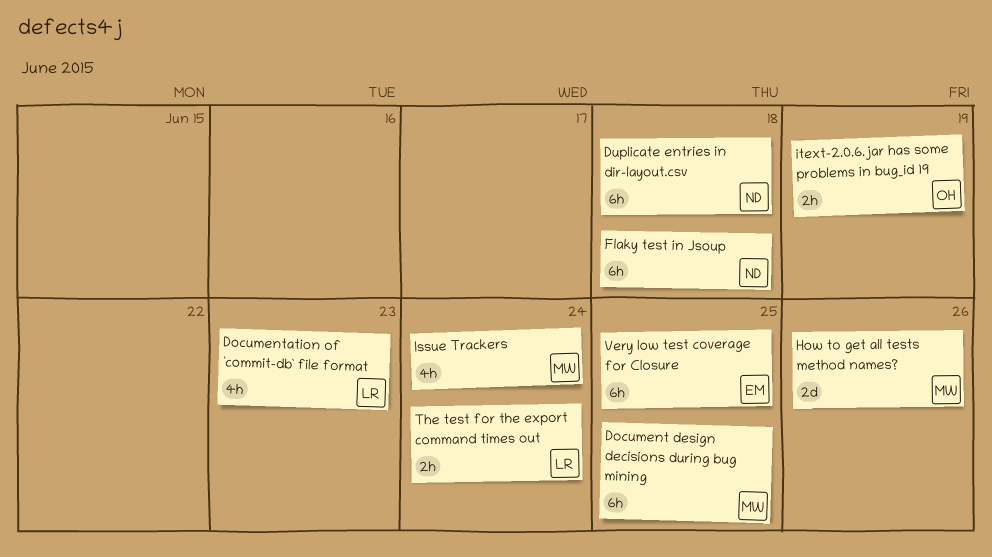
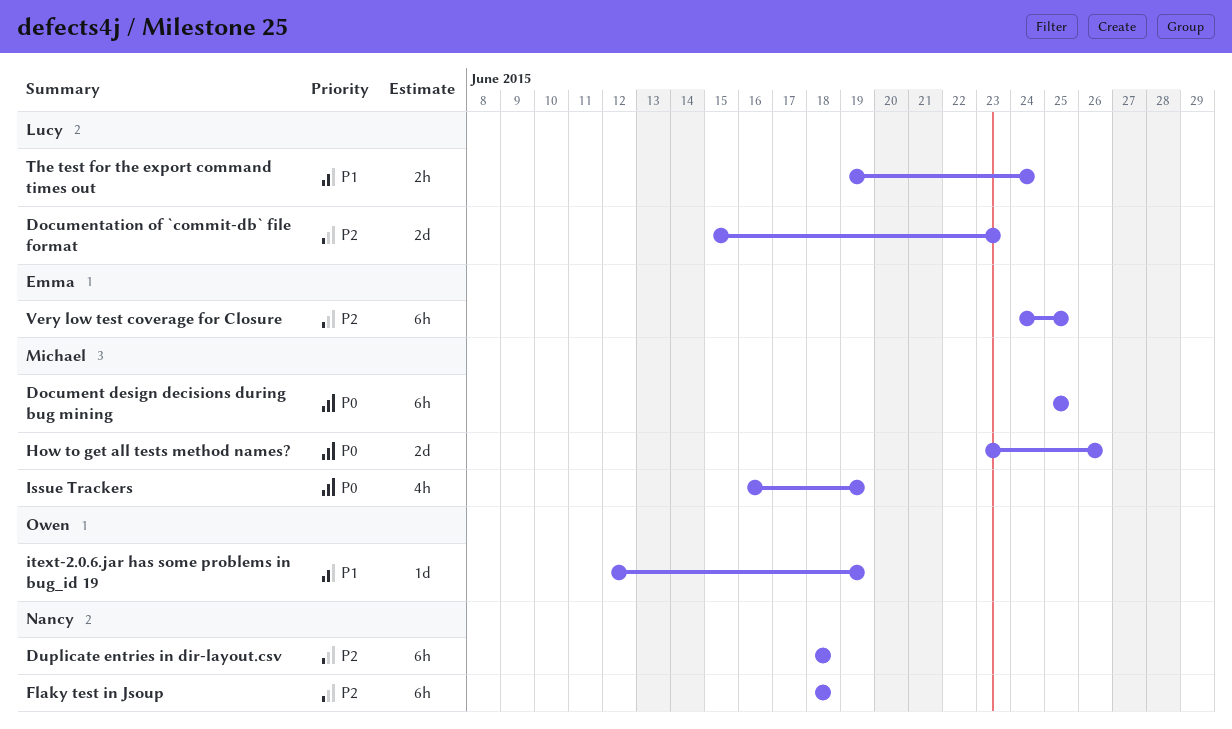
Documentation of `commit-db` file format, estimate: 4h -> 2d
Issue Trackers, due: Jun 24 -> Jun 19
itext-2.0.6.jar has some problems in bug_id 19, estimate: 2h -> 1d

